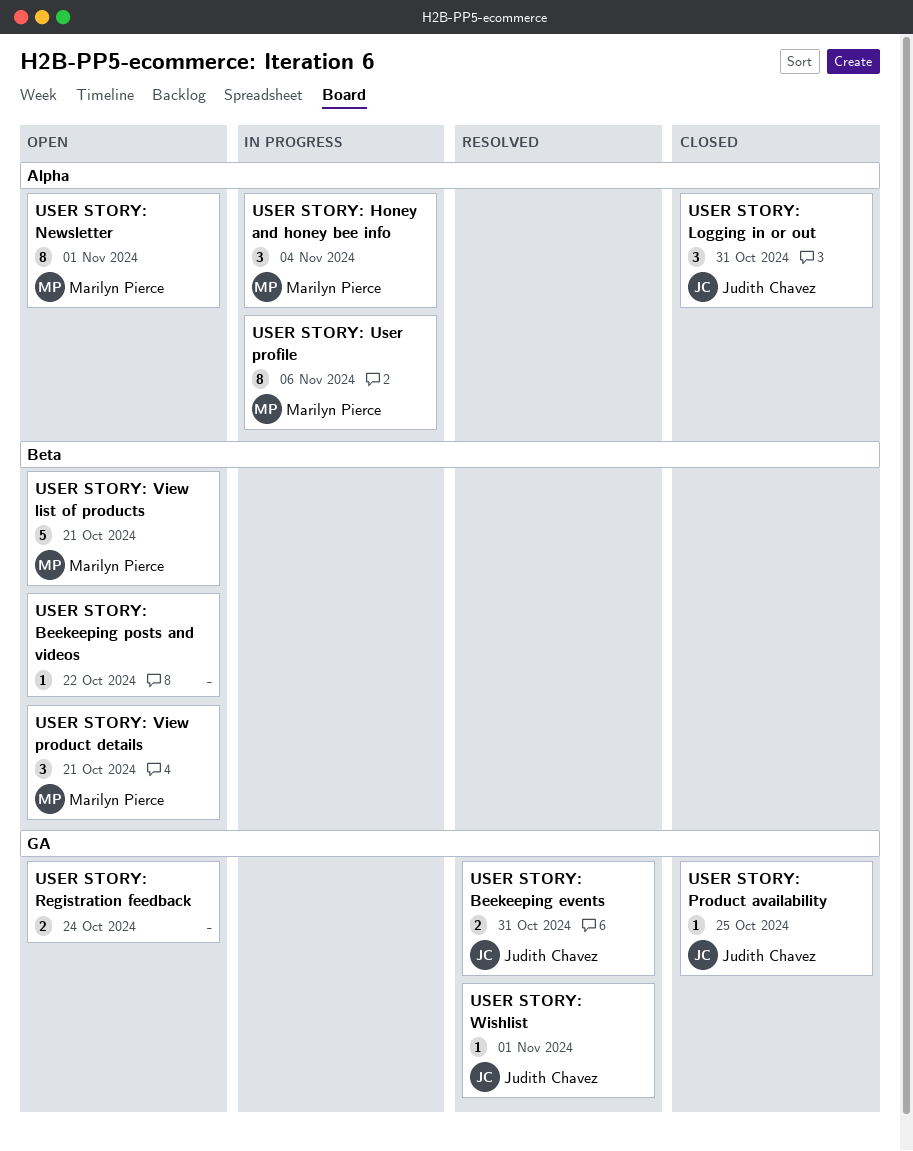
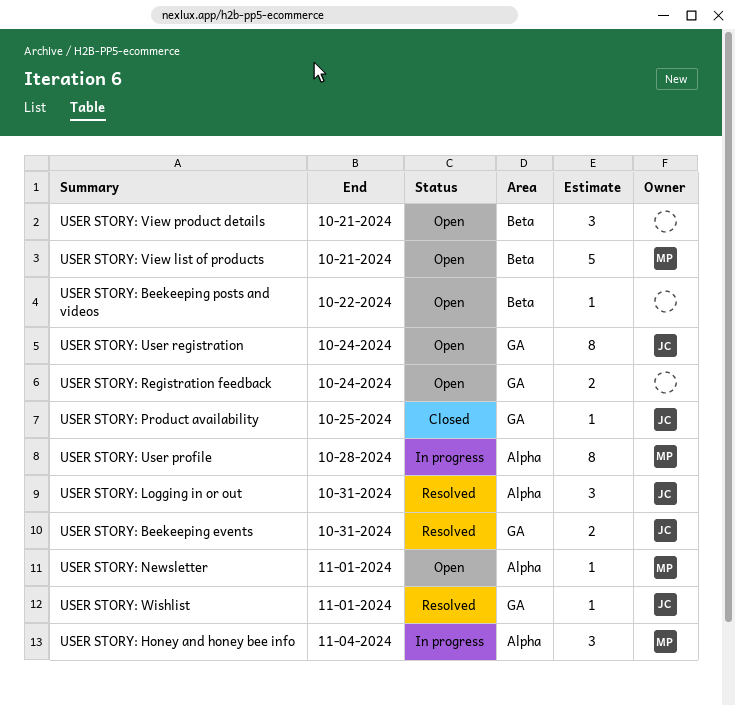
USER STORY: Logging in or out, status: Closed -> Resolved
USER STORY: Newsletter, estimate: 8 -> 1
USER STORY: User profile, due: Nov 6 -> Oct 28
USER STORY: User registration: none -> present
USER STORY: View product details, owner: Marilyn Pierce -> none

